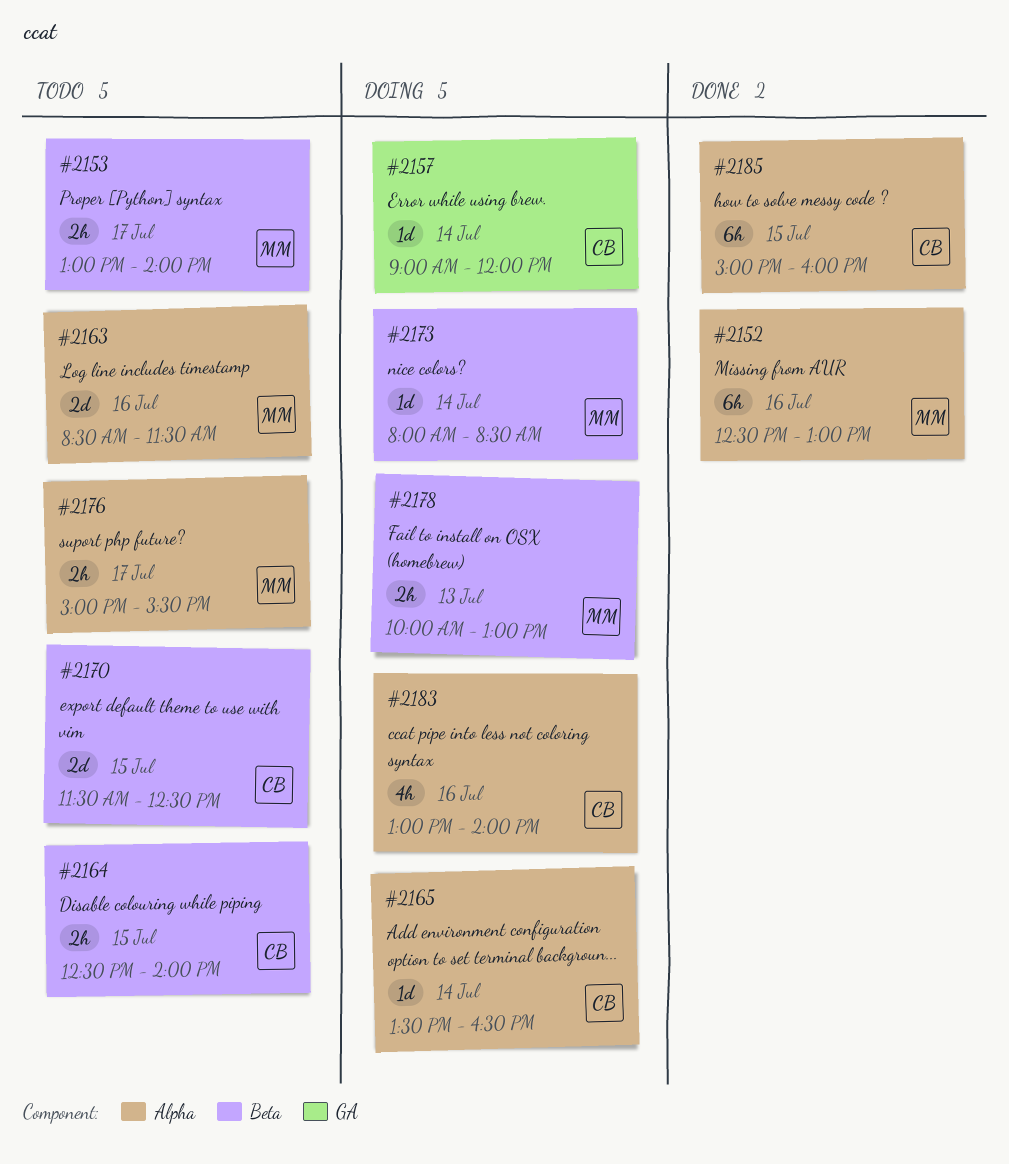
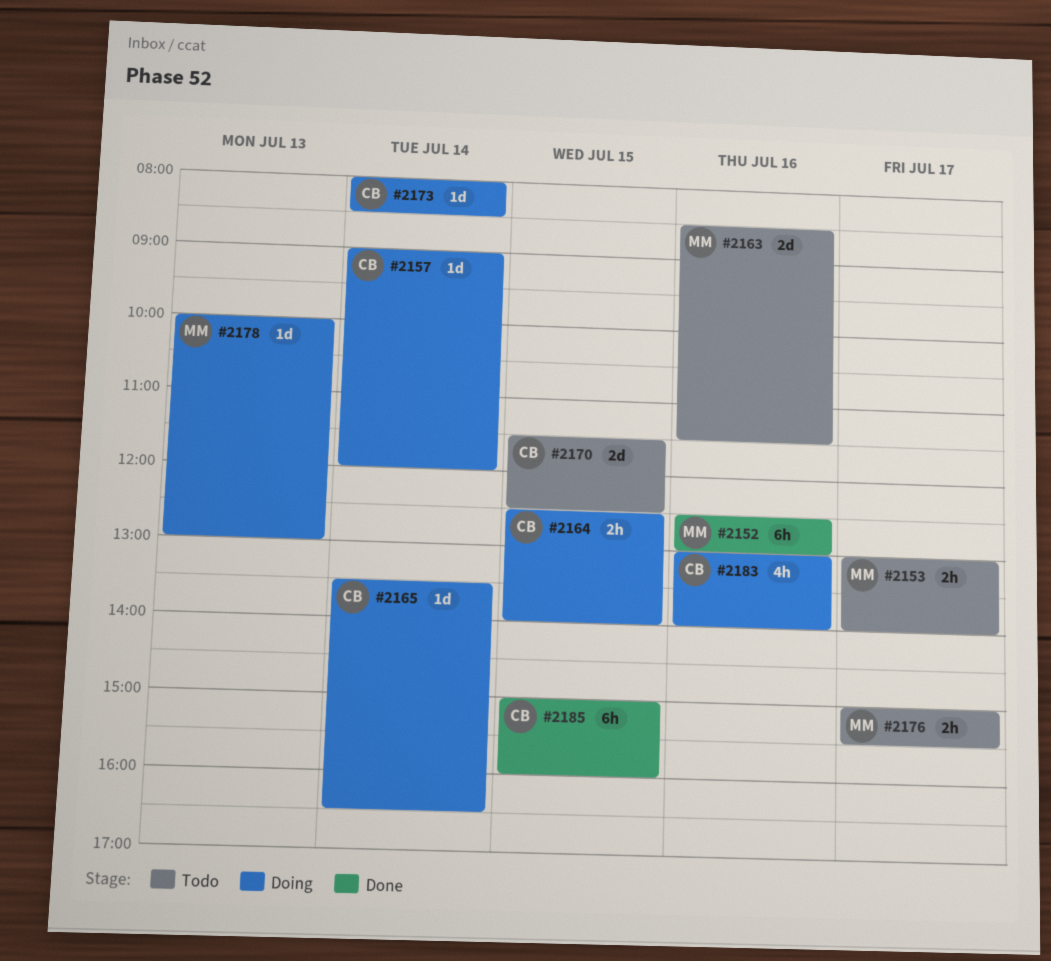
#2164, status: Todo -> Doing
#2173, owner: MM -> CB
#2178, estimate: 2h -> 1d

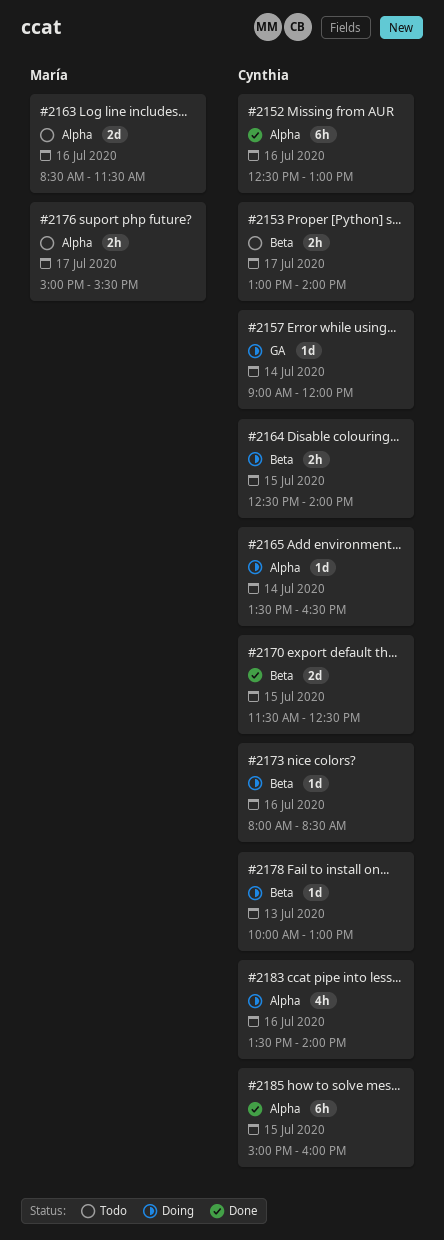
#2152, owner: María -> Cynthia
#2153, owner: María -> Cynthia
#2170, status: Todo -> Done
#2173, day: Jul 14 -> Jul 16
#2178, owner: María -> Cynthia
#2183, begins: 13:00 -> 13:30

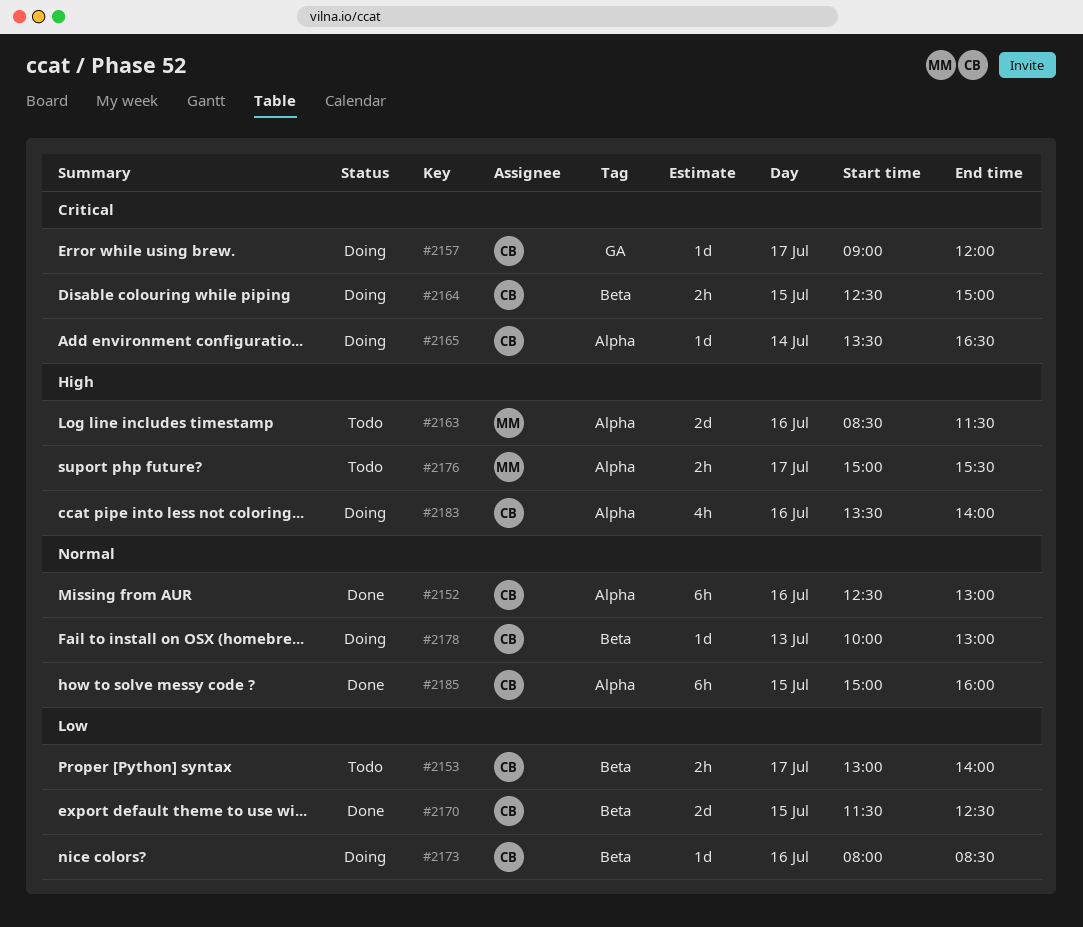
#2157, day: Jul 14 -> Jul 17
#2164, ends: 14:00 -> 15:00

